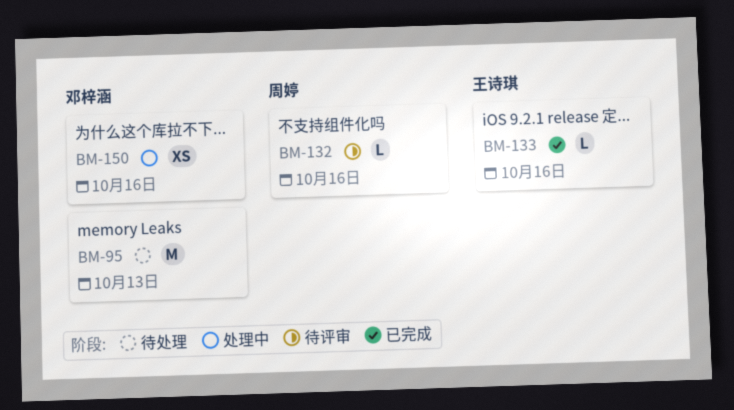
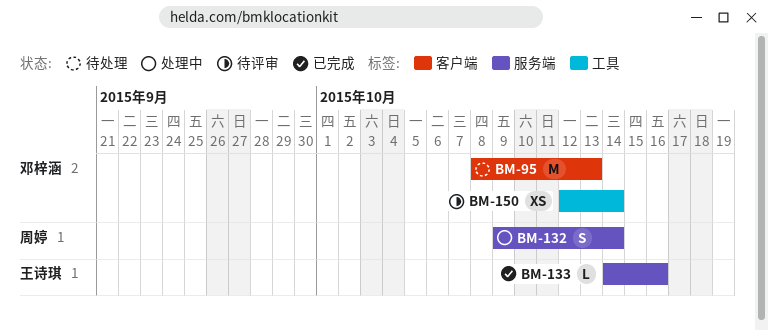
BM-132, status: 待评审 -> 处理中
BM-132, estimate: L -> S
BM-132, due: Oct 16 -> Oct 14
BM-150, status: 处理中 -> 待评审
BM-150, due: Oct 16 -> Oct 14

